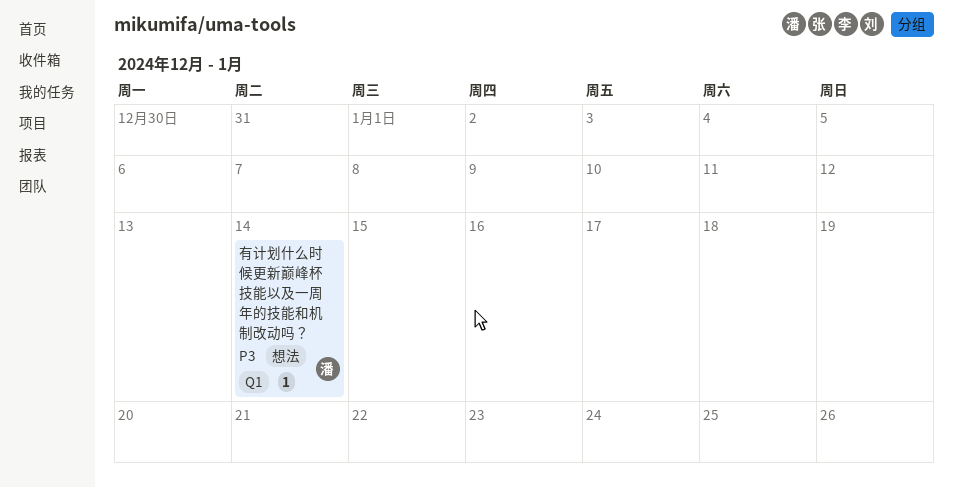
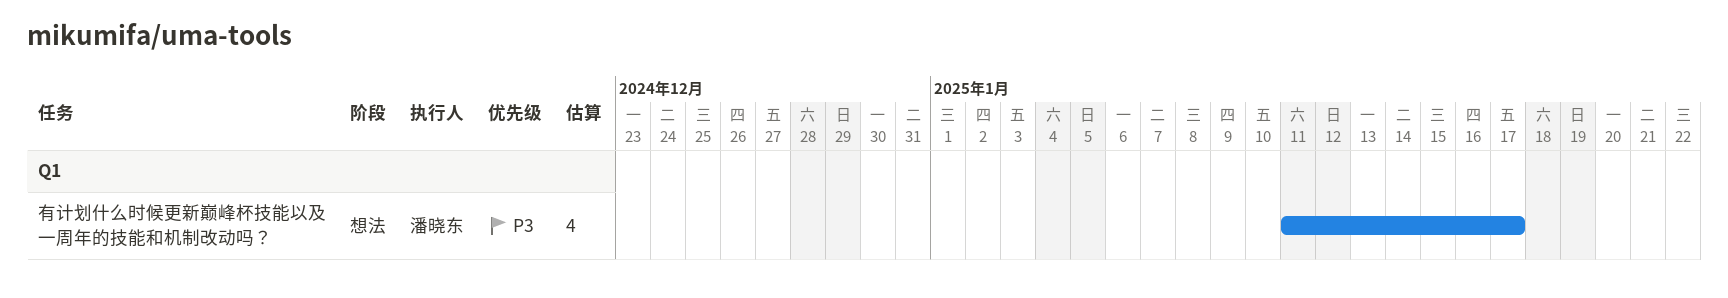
有计划什么时候更新巅峰杯技能以及一周年的技能和机制改动吗？, estimate: 1 -> 4
有计划什么时候更新巅峰杯技能以及一周年的技能和机制改动吗？, due: Jan 14 -> Jan 17

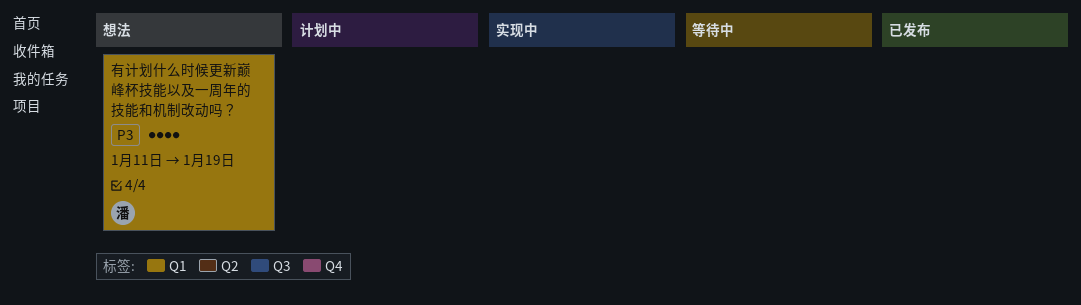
有计划什么时候更新巅峰杯技能以及一周年的技能和机制改动吗？, due: Jan 17 -> Jan 19

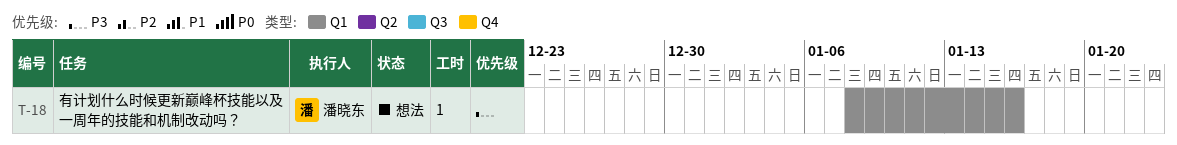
有计划什么时候更新巅峰杯技能以及一周年的技能和机制改动吗？, estimate: 4 -> 1
有计划什么时候更新巅峰杯技能以及一周年的技能和机制改动吗？, start: Jan 11 -> Jan 8
有计划什么时候更新巅峰杯技能以及一周年的技能和机制改动吗？, due: Jan 19 -> Jan 16

